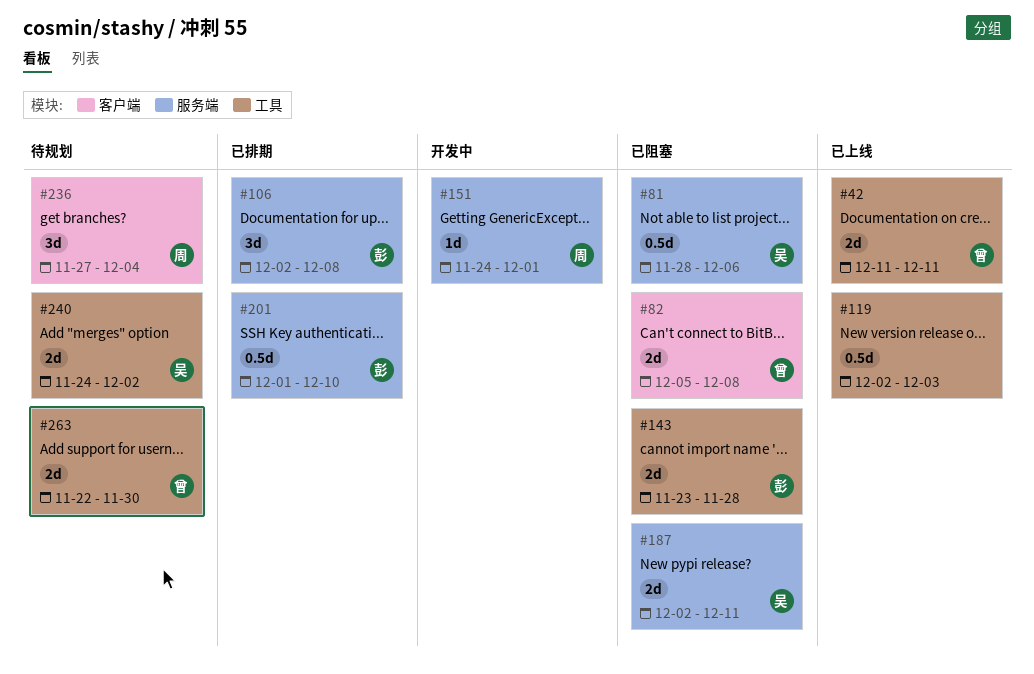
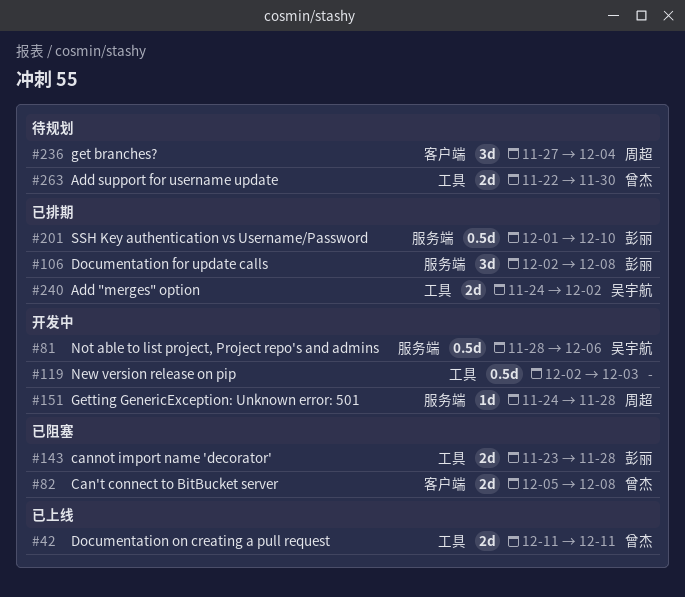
#81, status: 已阻塞 -> 开发中
#119, status: 已上线 -> 开发中
#151, due: Dec 1 -> Nov 28
#187: present -> none
#240, status: 待规划 -> 已排期

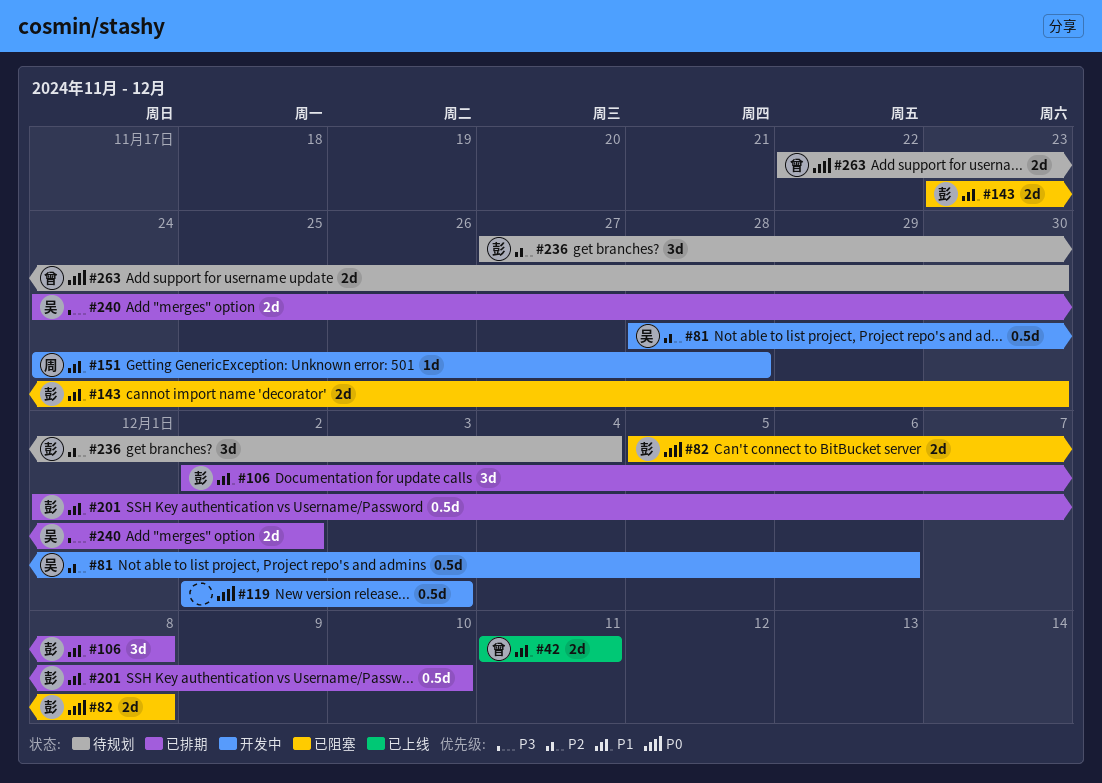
#82, owner: 曾杰 -> 彭丽
#143, due: Nov 28 -> Nov 30
#236, owner: 周超 -> 彭丽

